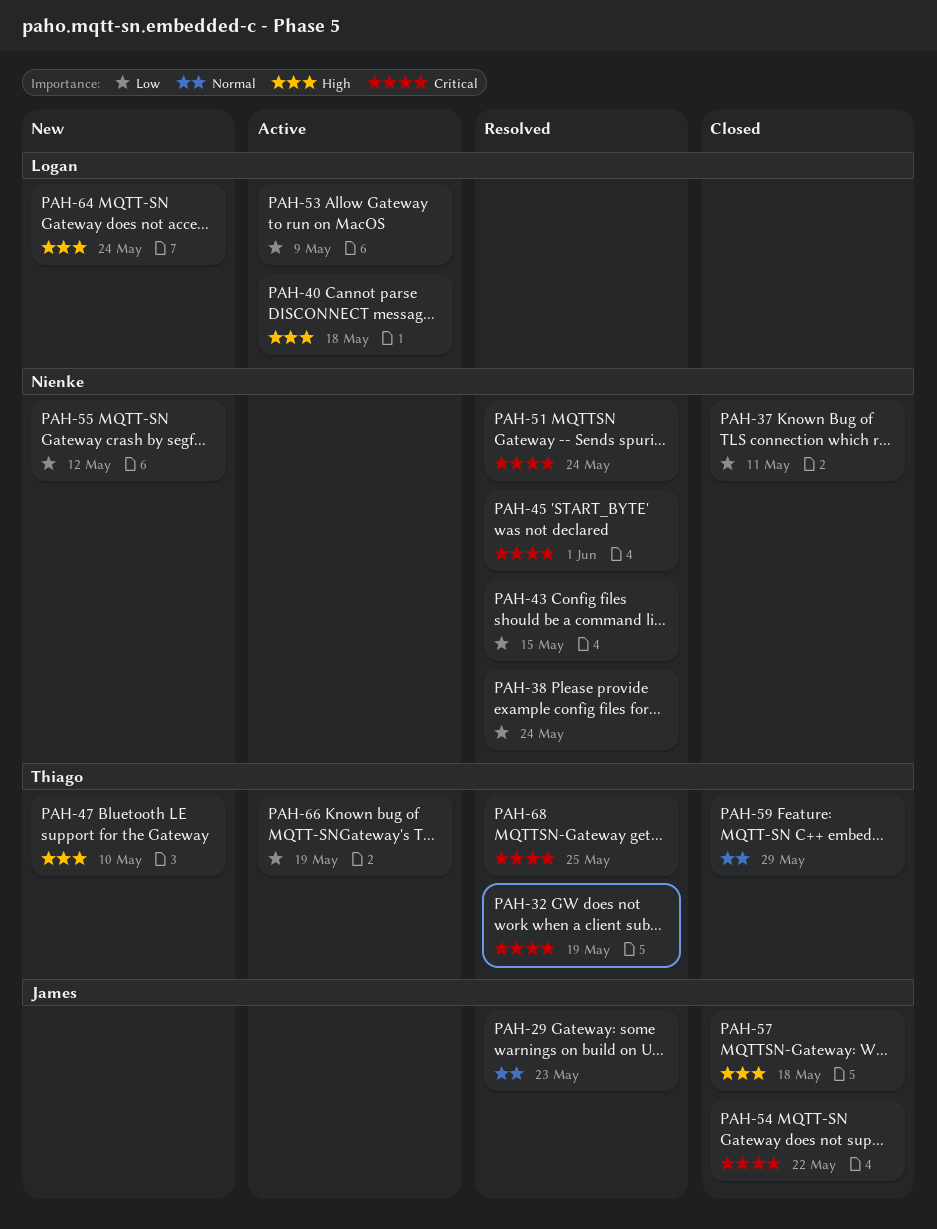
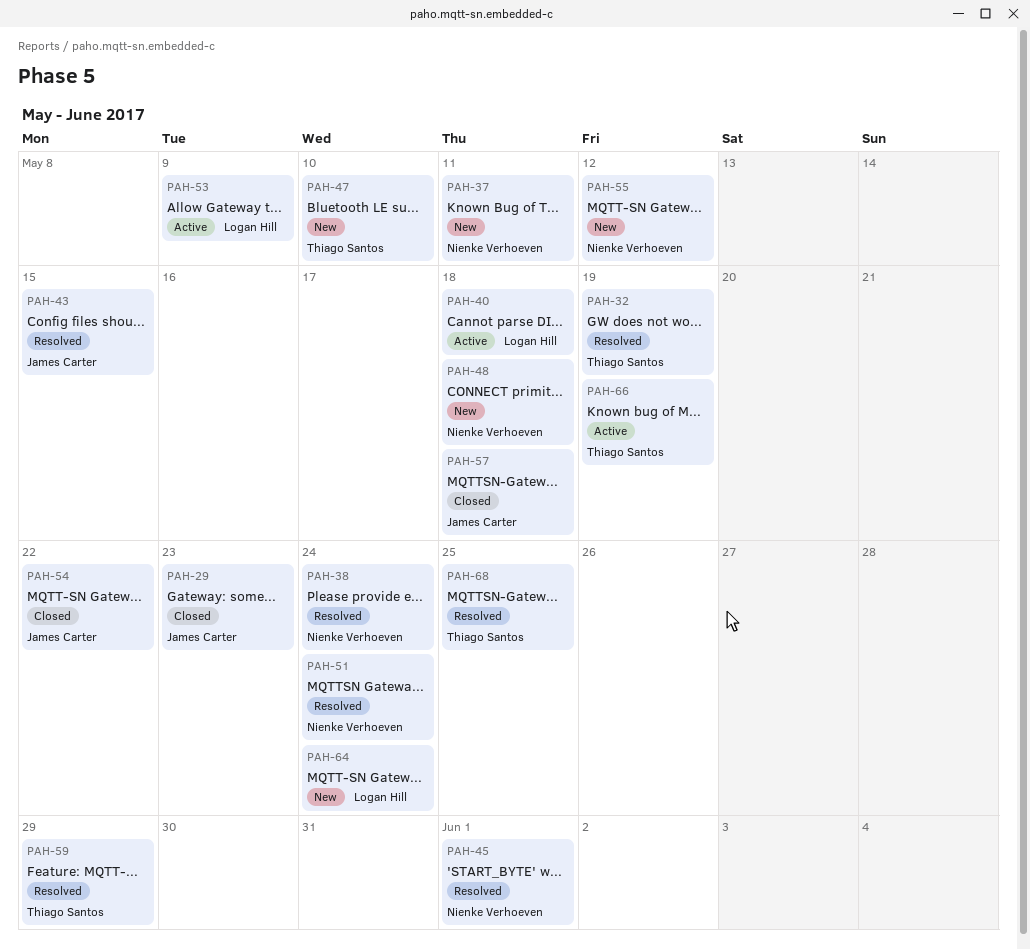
PAH-29, status: Resolved -> Closed
PAH-37, status: Closed -> New
PAH-43, owner: Nienke Verhoeven -> James Carter
PAH-48: none -> present
PAH-59, status: Closed -> Resolved

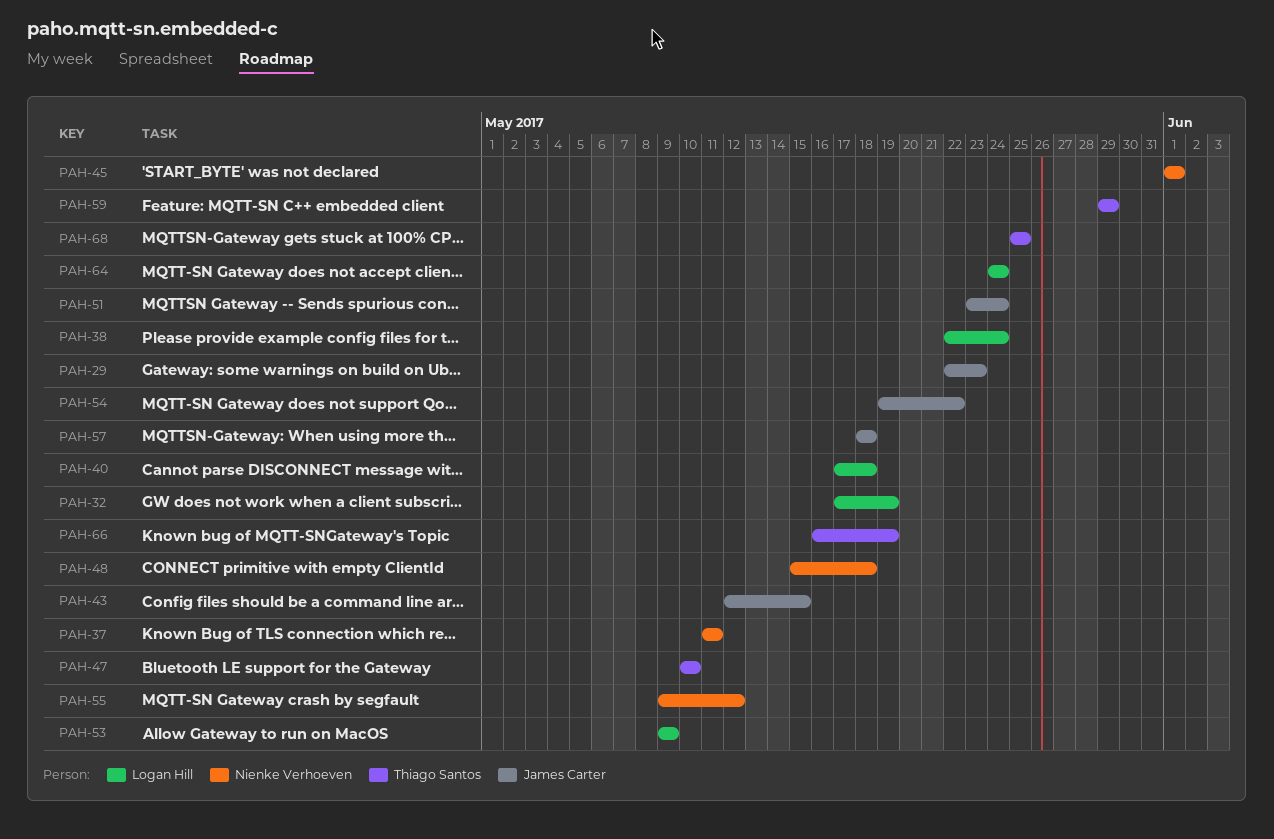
PAH-32, owner: Thiago Santos -> Logan Hill
PAH-38, owner: Nienke Verhoeven -> Logan Hill
PAH-51, owner: Nienke Verhoeven -> James Carter

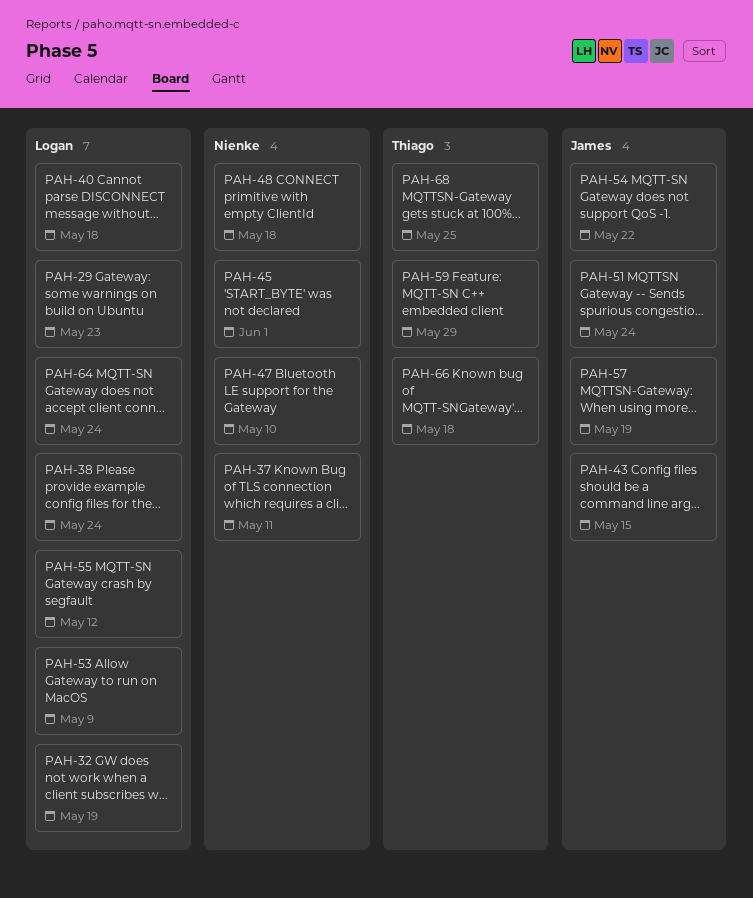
PAH-29, owner: James Carter -> Logan Hill
PAH-47, owner: Thiago Santos -> Nienke Verhoeven
PAH-55, owner: Nienke Verhoeven -> Logan Hill
PAH-57, due: May 18 -> May 19
PAH-66, due: May 19 -> May 18

